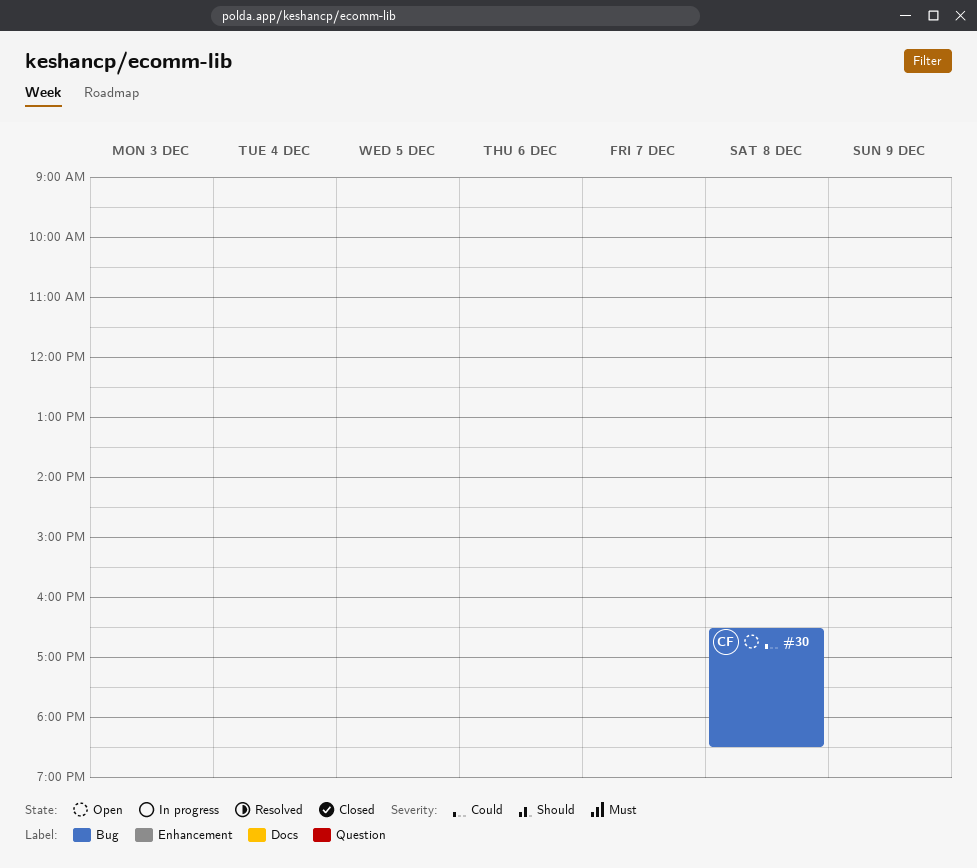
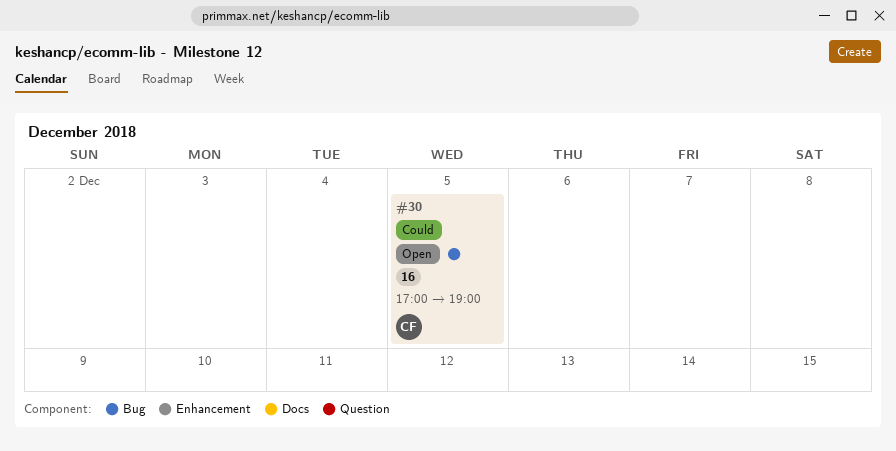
#30, day: Dec 8 -> Dec 5
#30, begins: 16:30 -> 17:00
#30, ends: 18:30 -> 19:00

